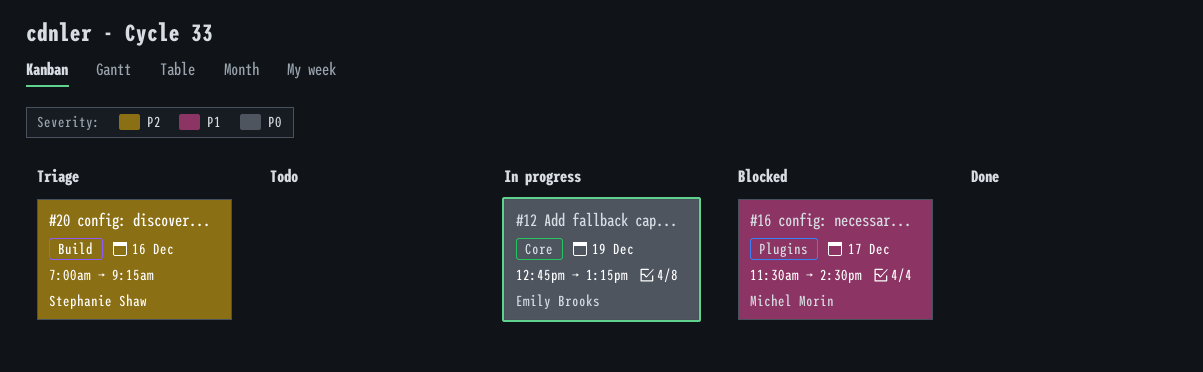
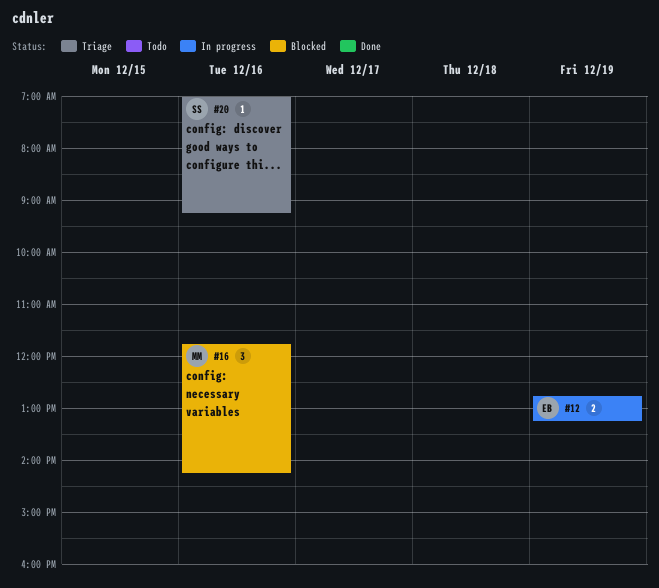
#16, day: Dec 17 -> Dec 16
#16, begins: 11:30 -> 11:45
#16, ends: 14:30 -> 14:15

